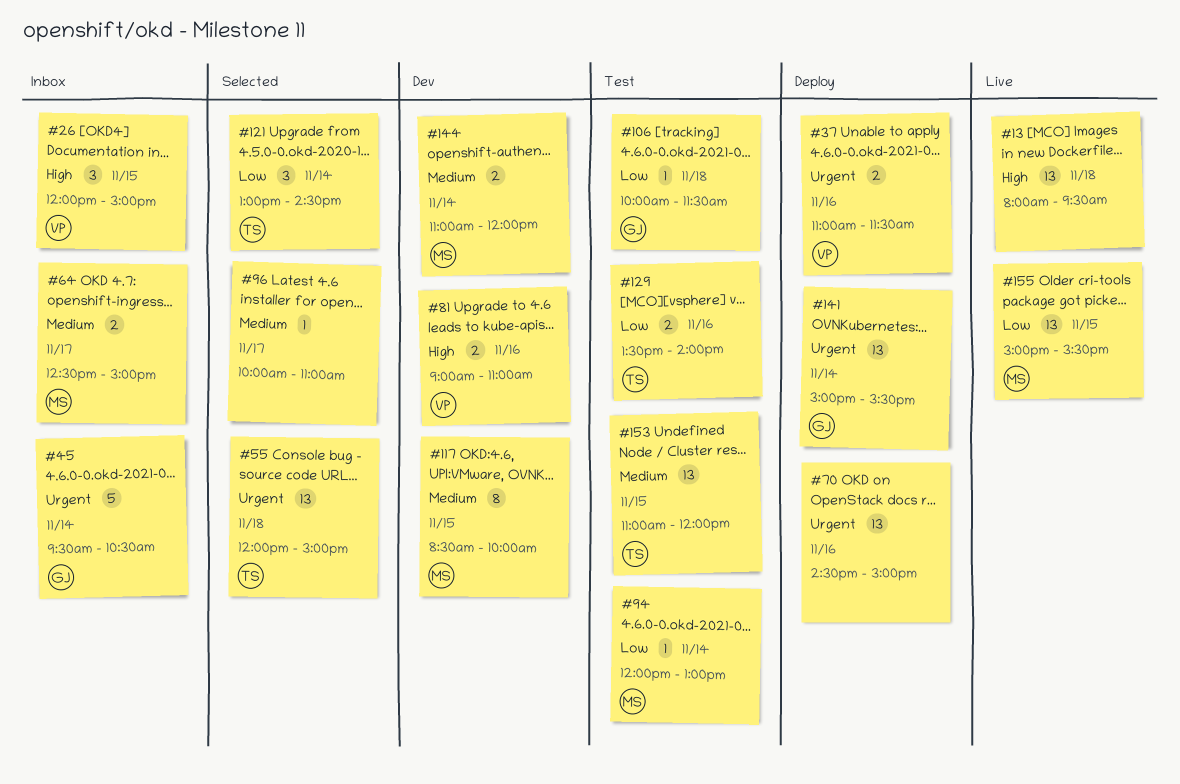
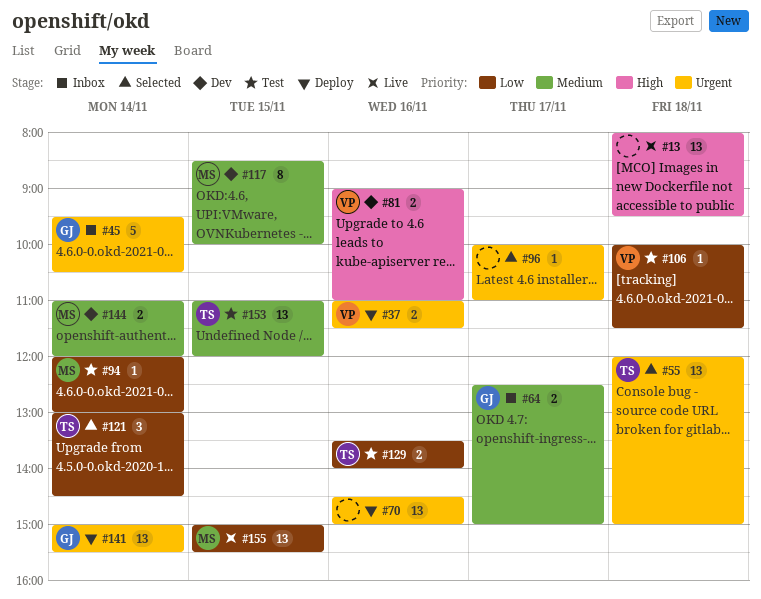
#26: present -> none
#64, owner: MS -> GJ
#96, priority: Medium -> Urgent
#106, owner: GJ -> VP

